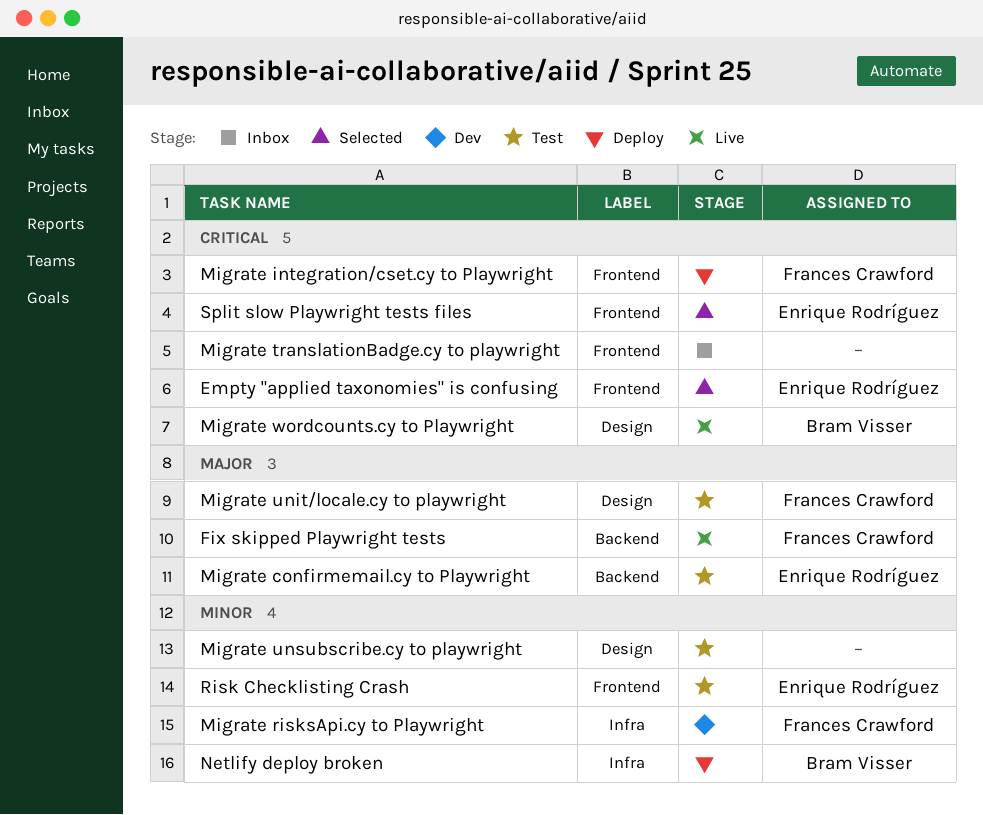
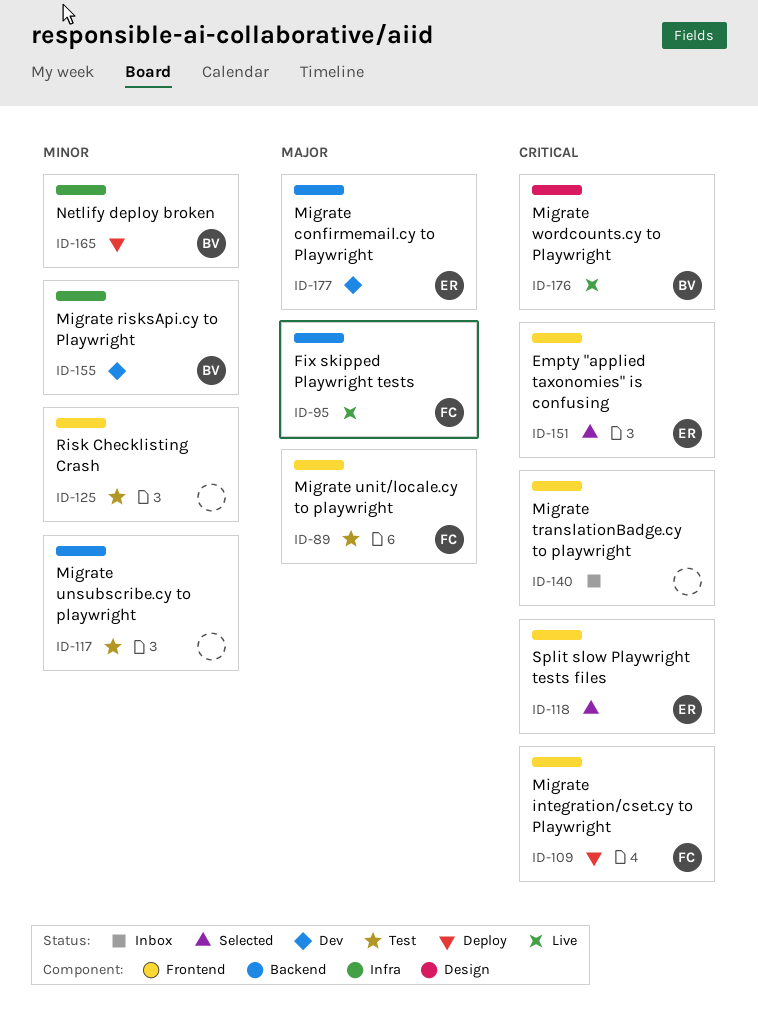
Migrate confirmemail.cy to Playwright, status: Test -> Dev
Migrate risksApi.cy to Playwright, owner: Frances Crawford -> Bram Visser
Migrate unit/locale.cy to playwright, label: Design -> Frontend
Migrate unsubscribe.cy to playwright, label: Design -> Backend
Risk Checklisting Crash, owner: Enrique Rodríguez -> none

